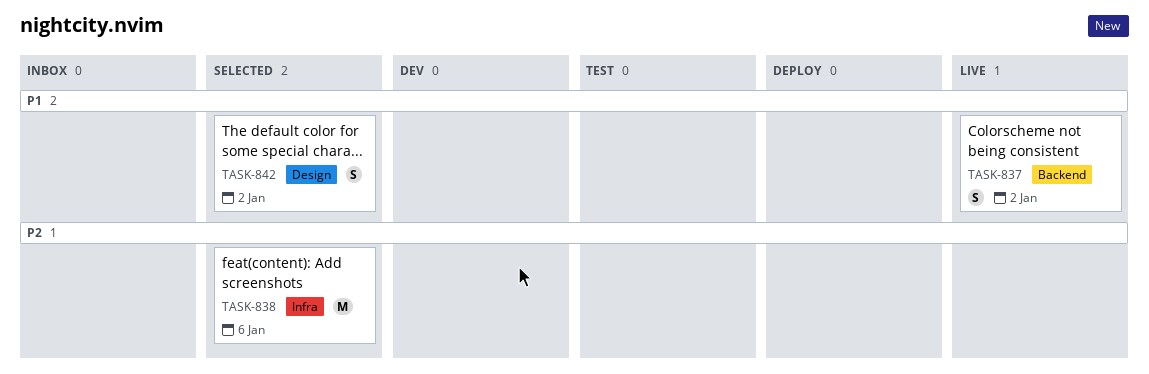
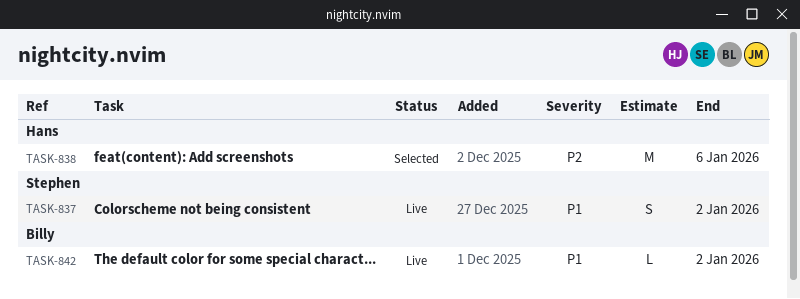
TASK-842, status: Selected -> Live
TASK-842, estimate: S -> L

